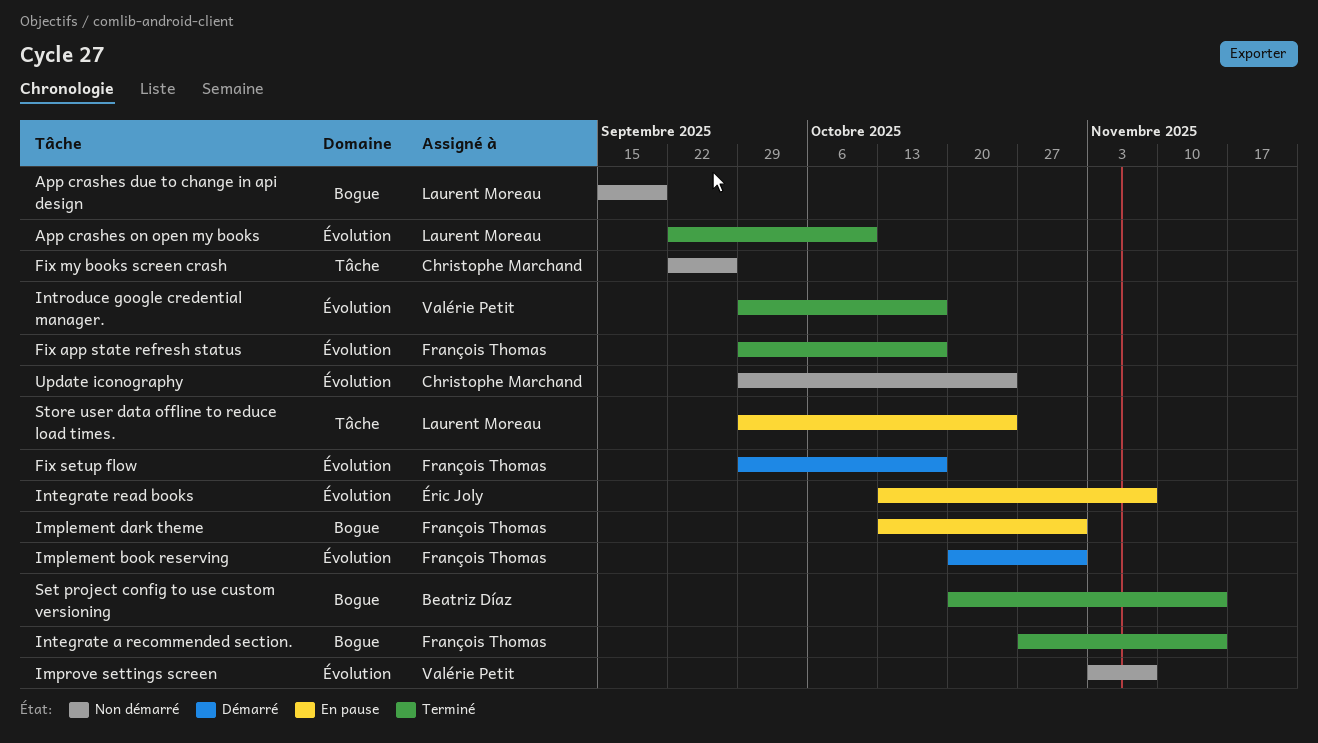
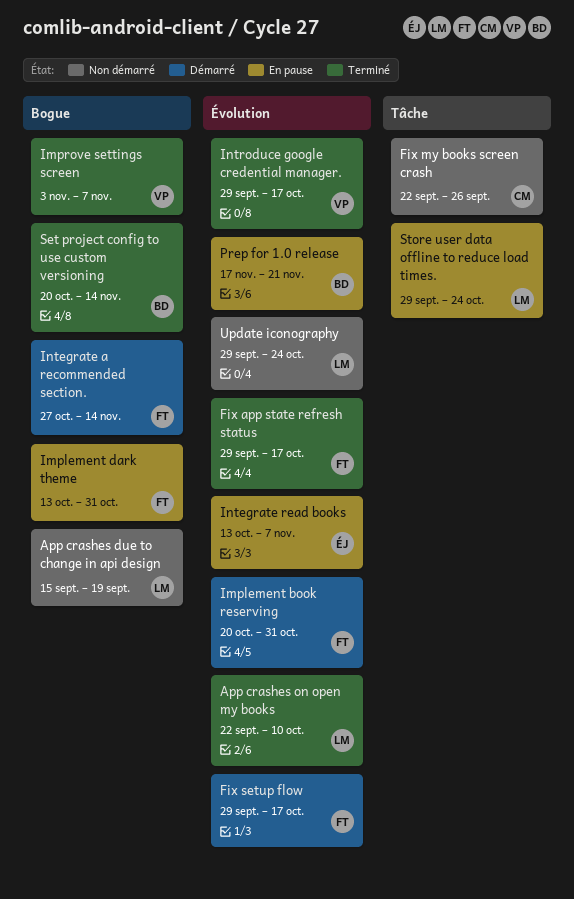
Improve settings screen, status: Non démarré -> Terminé
Improve settings screen, label: Évolution -> Bogue
Integrate a recommended section., status: Terminé -> Démarré
Prep for 1.0 release: none -> present
Update iconography, owner: Christophe Marchand -> Laurent Moreau

